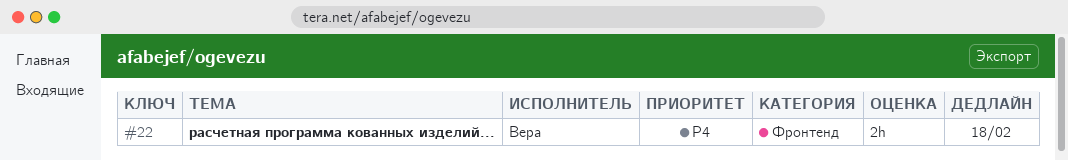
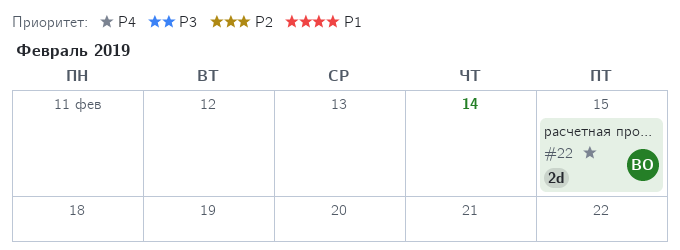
#22, estimate: 2h -> 2d
#22, due: Feb 18 -> Feb 15

